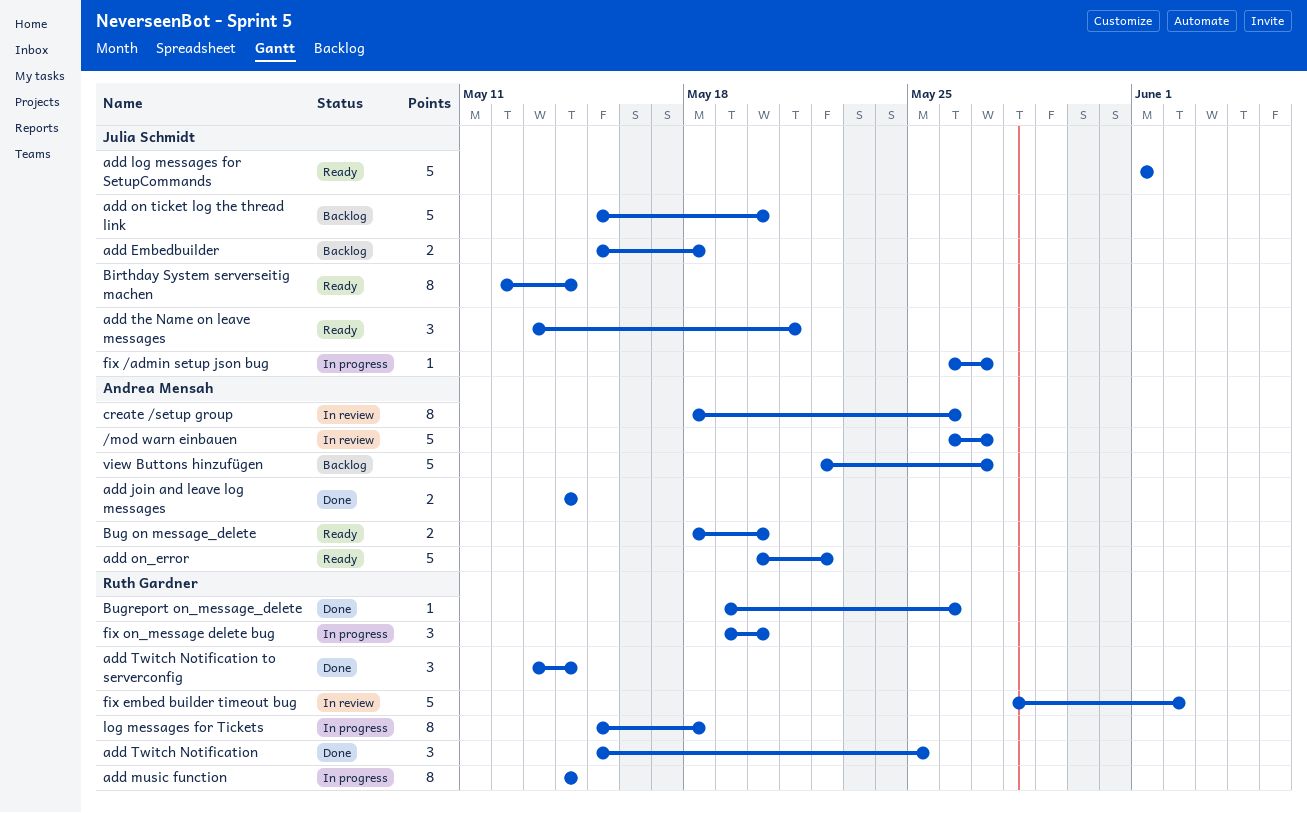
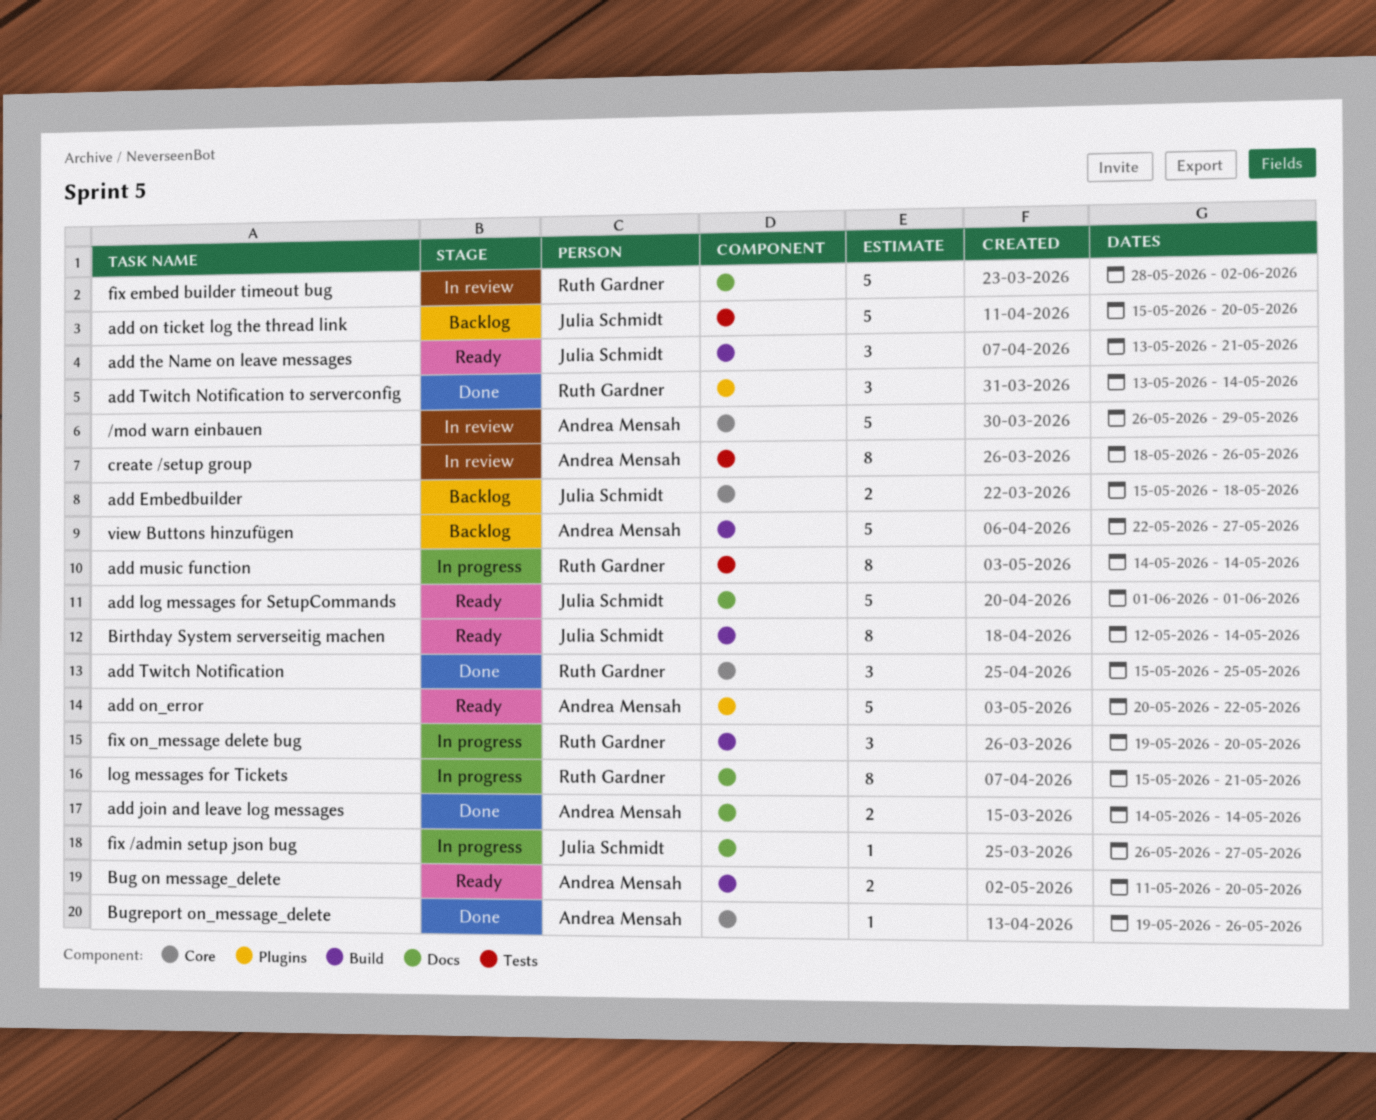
/mod warn einbauen, due: May 27 -> May 29
Bug on message_delete, start: May 18 -> May 11
Bugreport on_message_delete, owner: Ruth Gardner -> Andrea Mensah
log messages for Tickets, due: May 18 -> May 21

